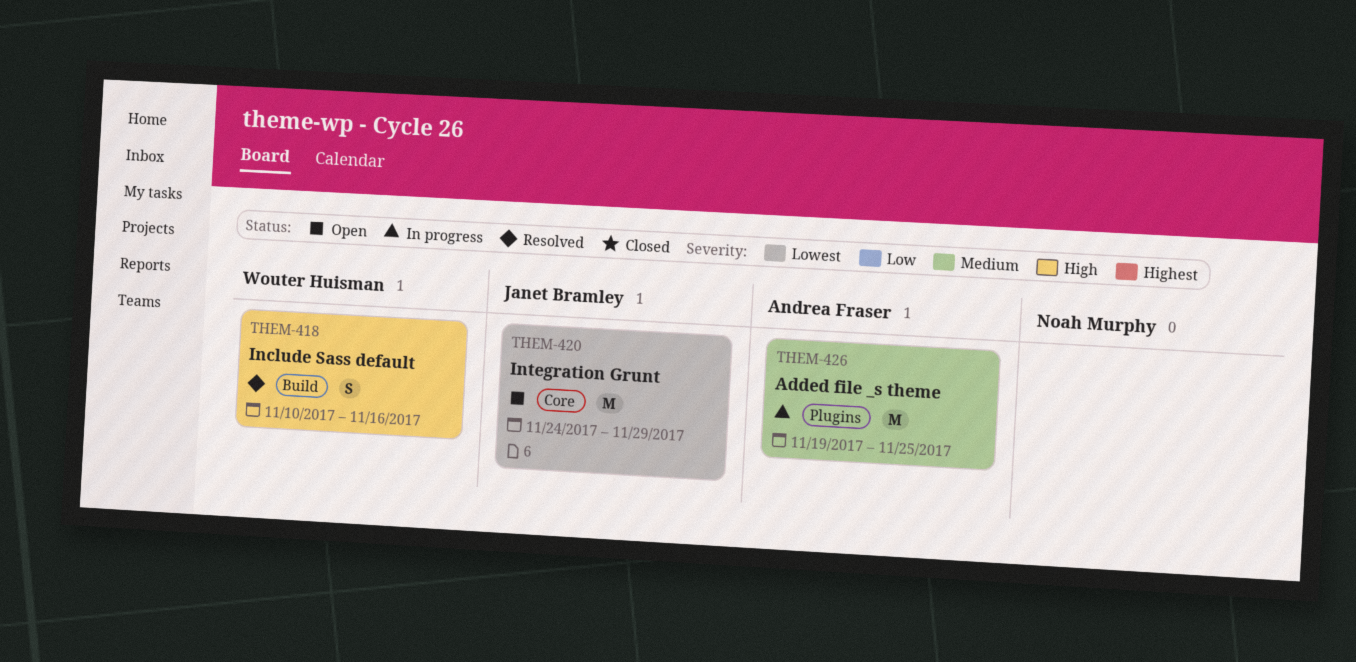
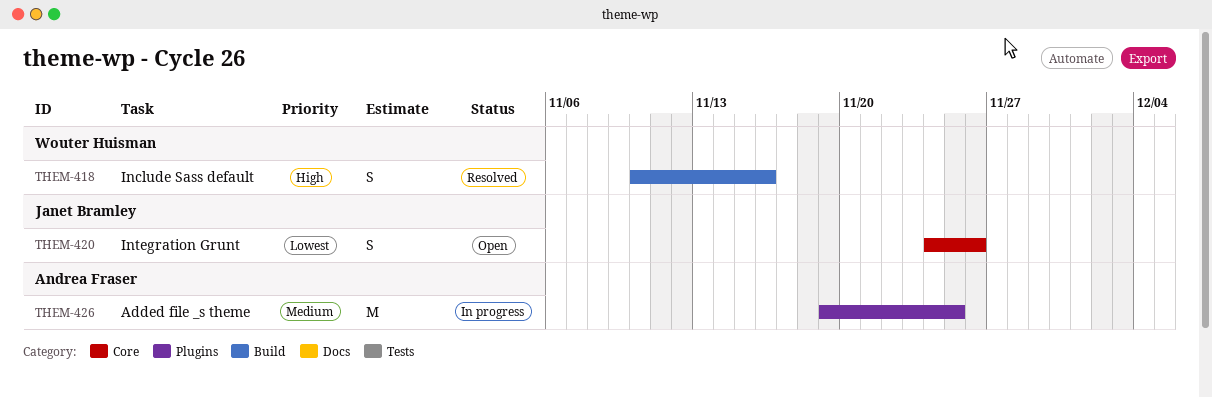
THEM-420, estimate: M -> S
THEM-420, due: Nov 29 -> Nov 26

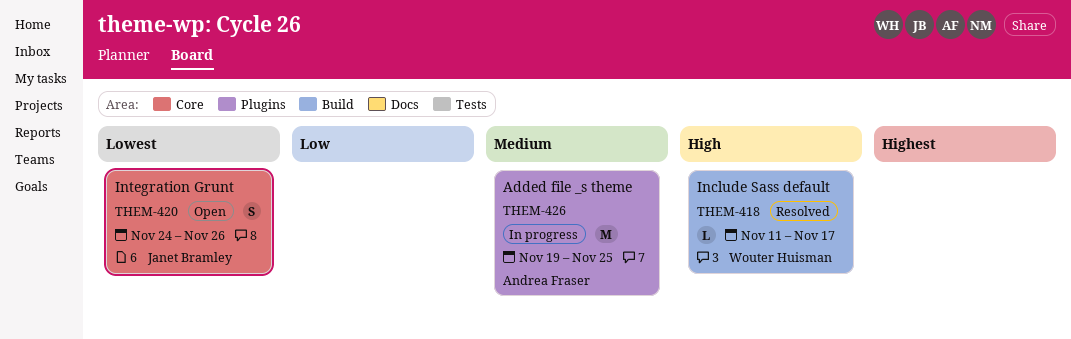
THEM-418, estimate: S -> L
THEM-418, start: Nov 10 -> Nov 11
THEM-418, due: Nov 16 -> Nov 17

